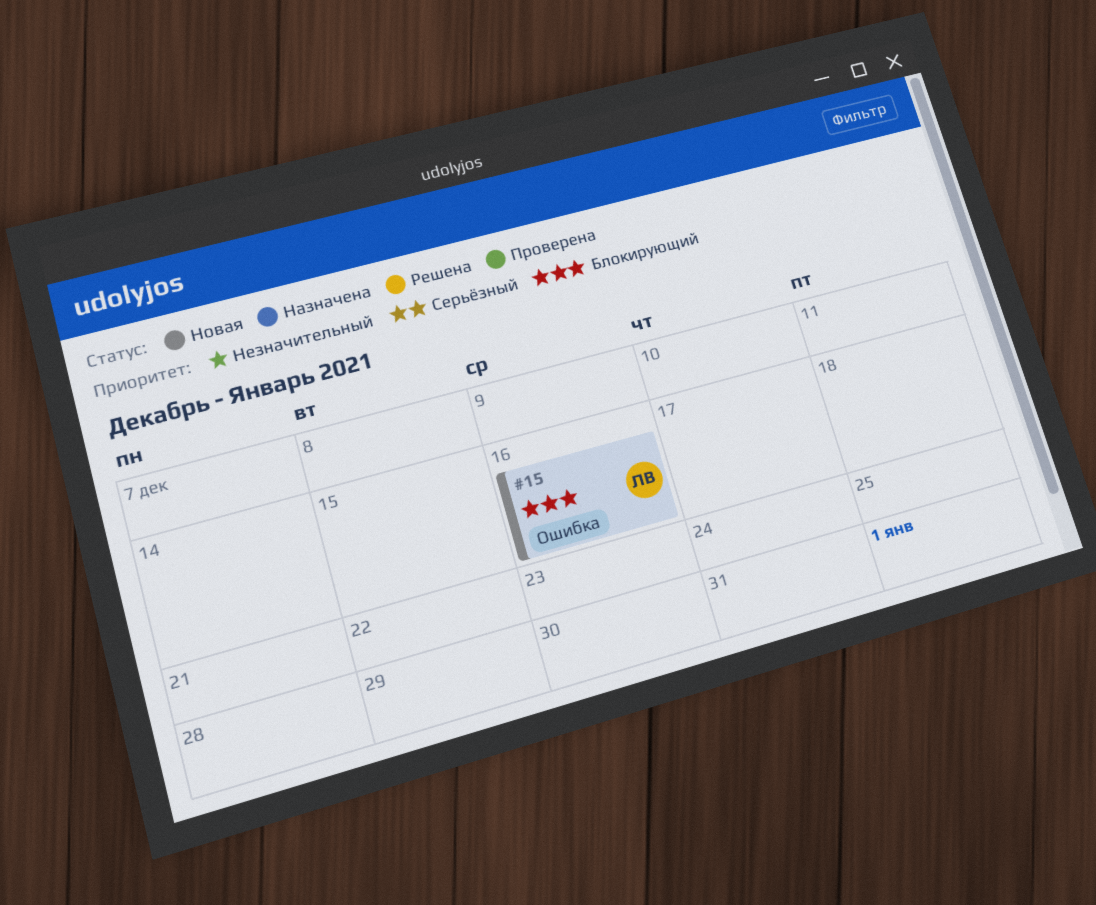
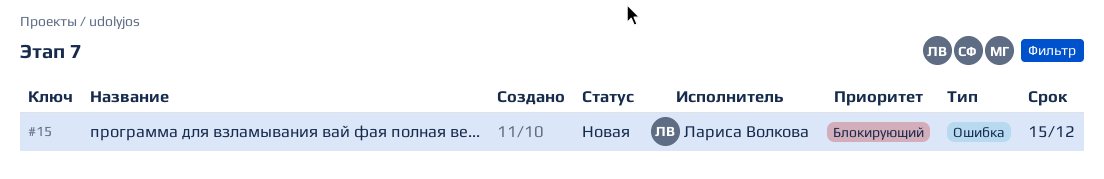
#15, due: Dec 16 -> Dec 15

